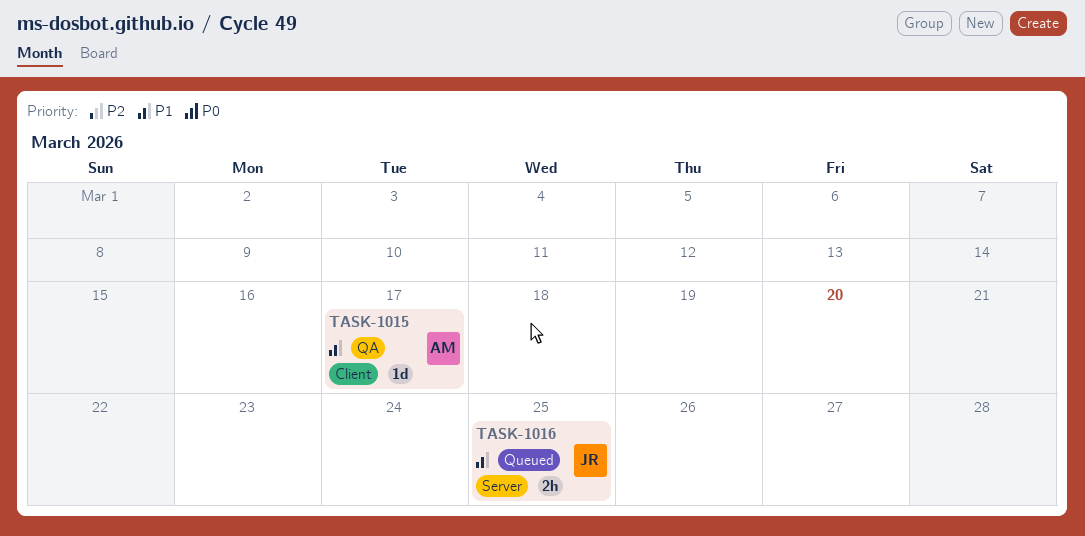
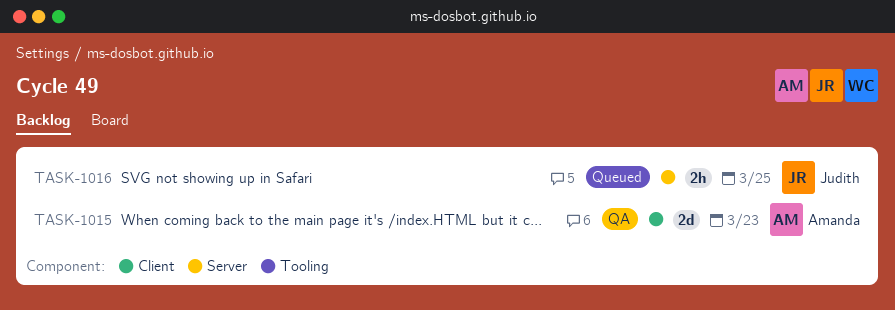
TASK-1015, estimate: 1d -> 2d
TASK-1015, due: Mar 17 -> Mar 23

